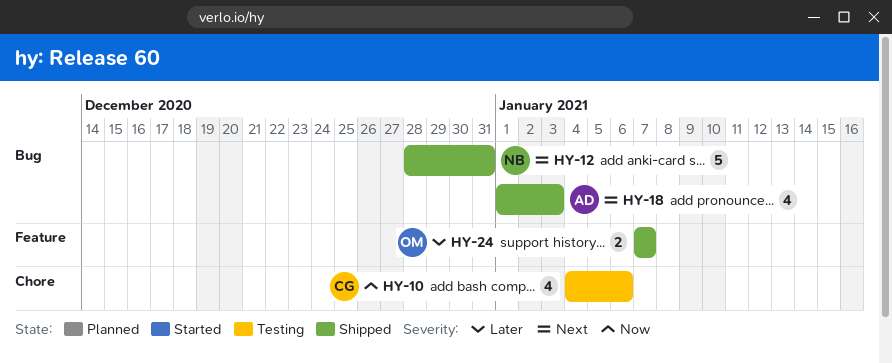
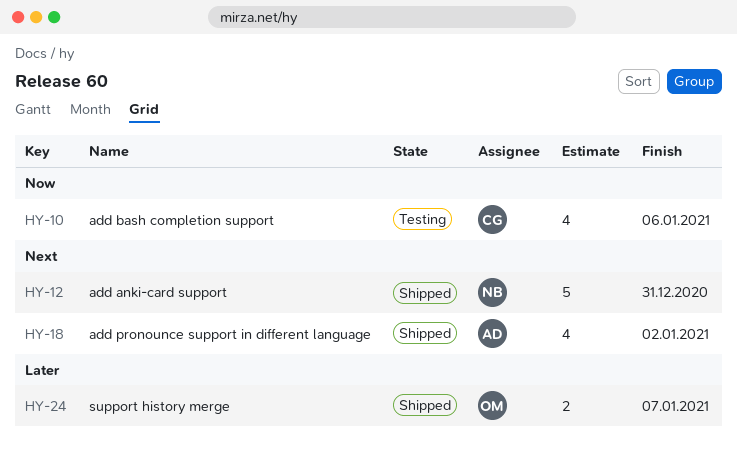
HY-18, due: Jan 3 -> Jan 2

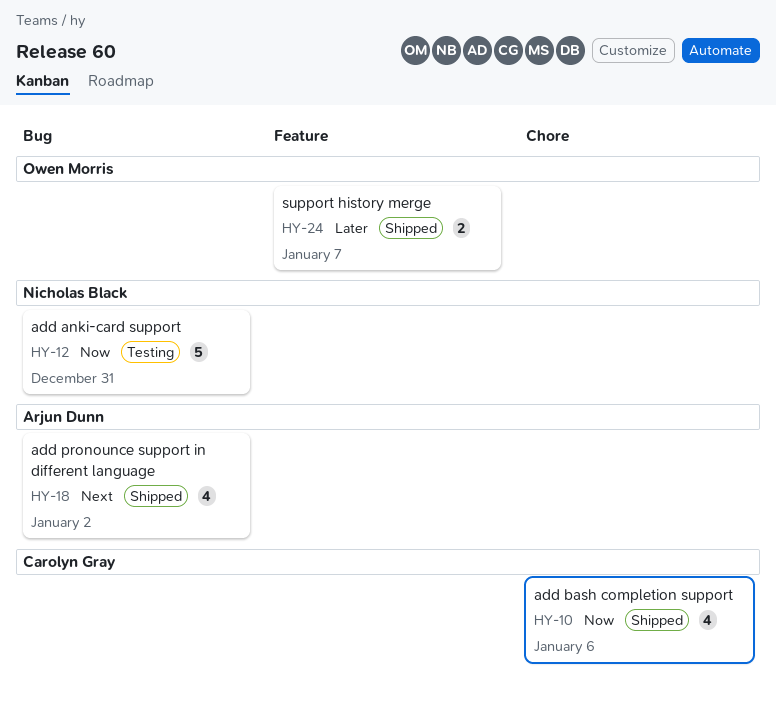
HY-10, status: Testing -> Shipped
HY-12, status: Shipped -> Testing
HY-12, priority: Next -> Now

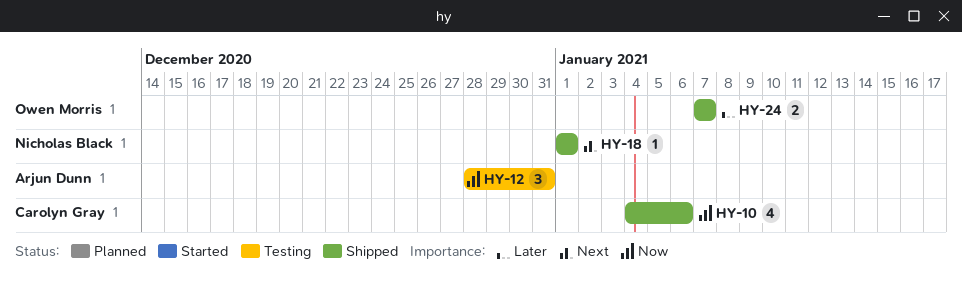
HY-12, owner: Nicholas Black -> Arjun Dunn
HY-12, estimate: 5 -> 3
HY-18, owner: Arjun Dunn -> Nicholas Black
HY-18, estimate: 4 -> 1
HY-18, due: Jan 2 -> Jan 1

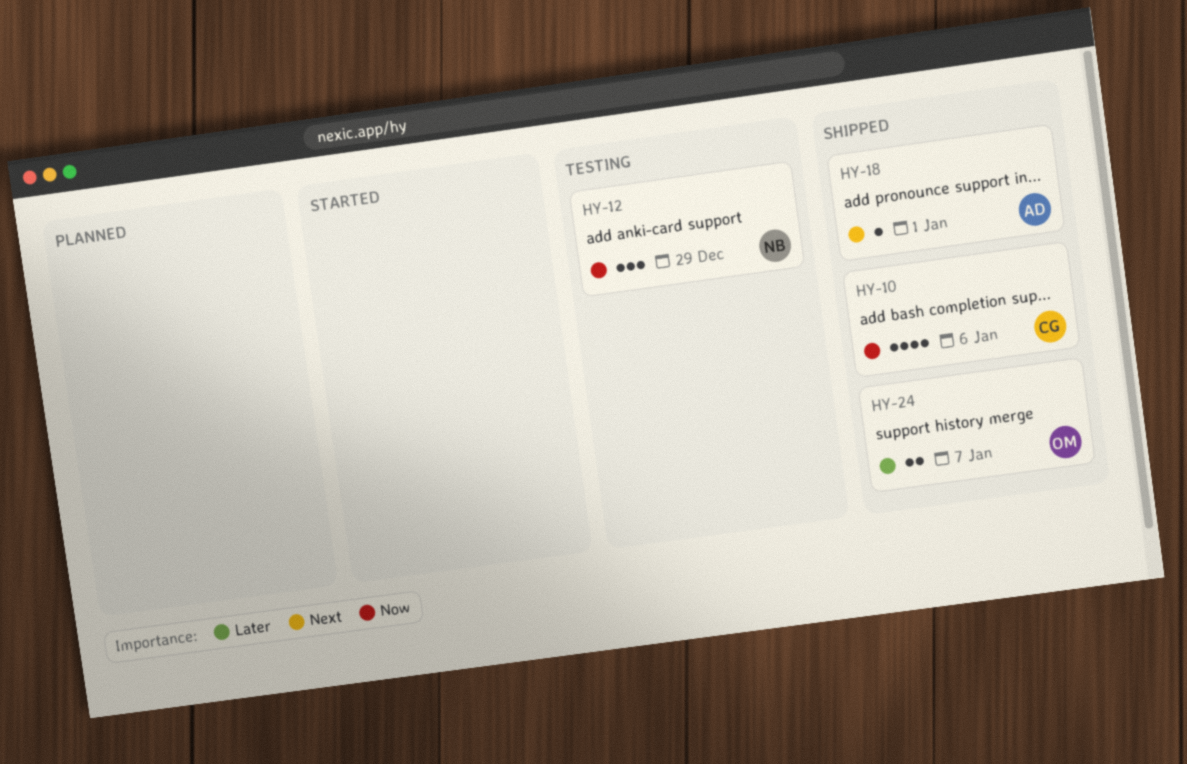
HY-12, owner: Arjun Dunn -> Nicholas Black
HY-12, due: Dec 31 -> Dec 29
HY-18, owner: Nicholas Black -> Arjun Dunn

